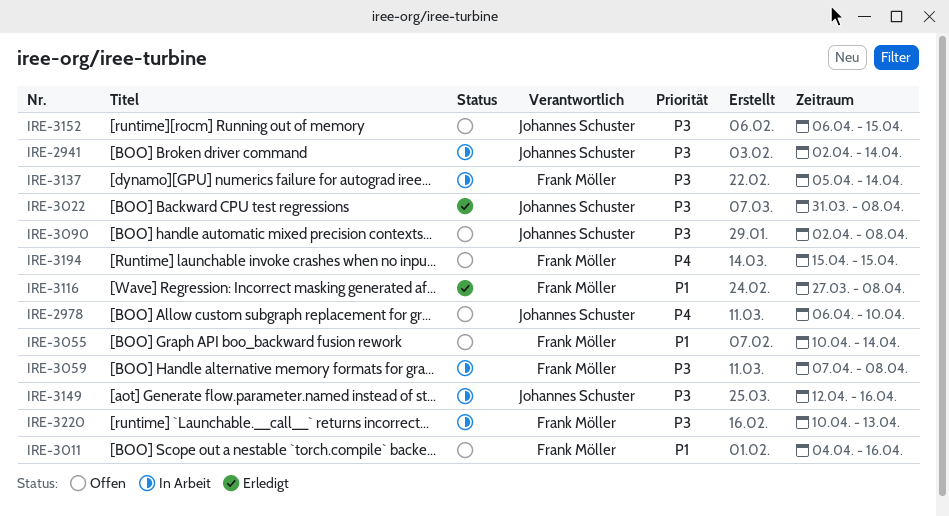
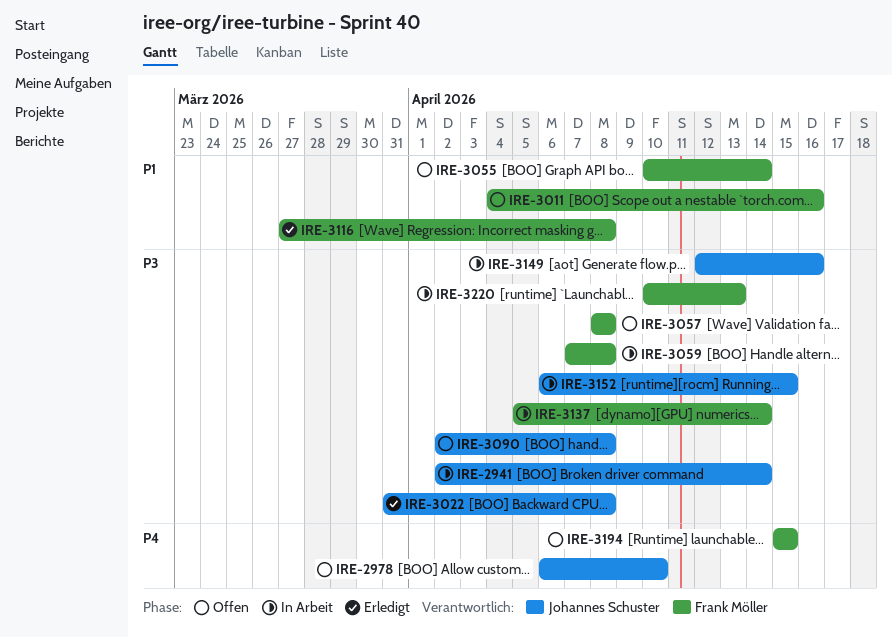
IRE-3057: none -> present
IRE-3152, status: Offen -> In Arbeit

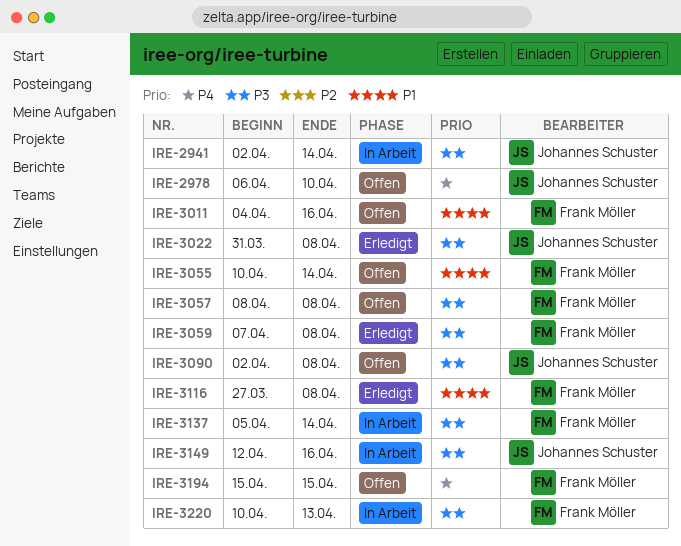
IRE-3059, status: In Arbeit -> Erledigt
IRE-3152: present -> none

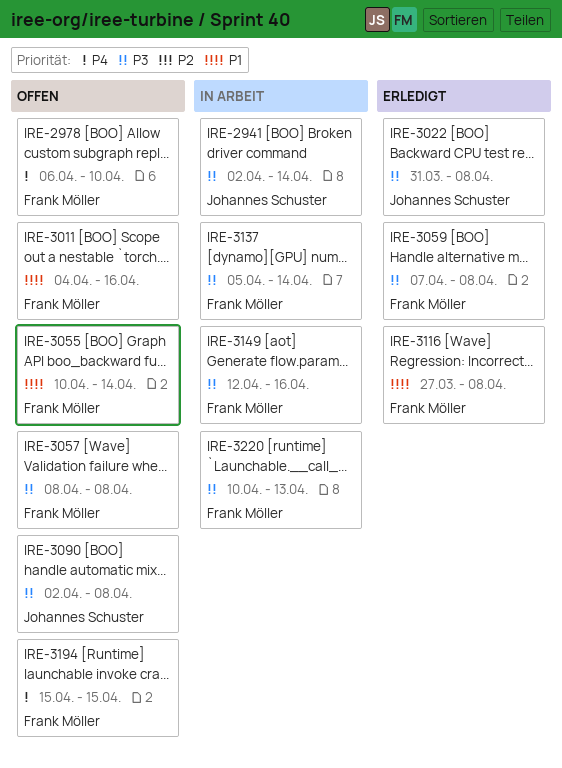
IRE-2978, owner: Johannes Schuster -> Frank Möller
IRE-3149, owner: Johannes Schuster -> Frank Möller

